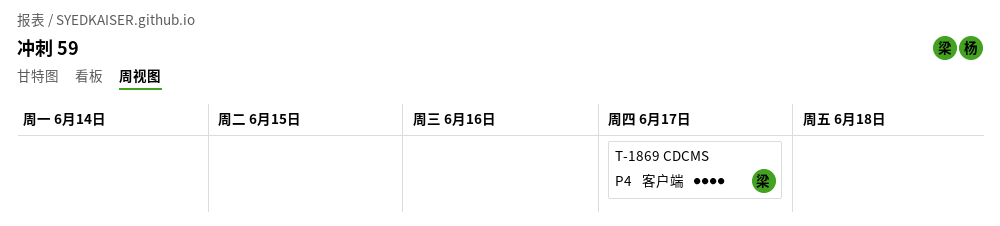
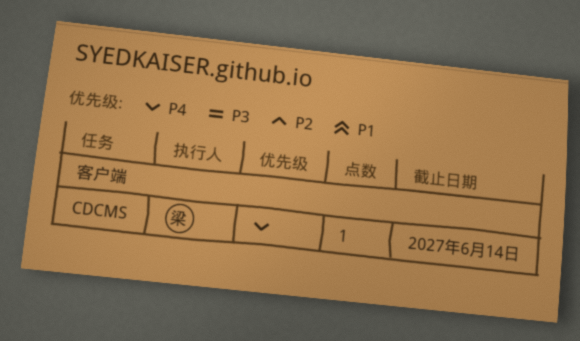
CDCMS, estimate: 4 -> 1
CDCMS, due: Jun 17 -> Jun 14

